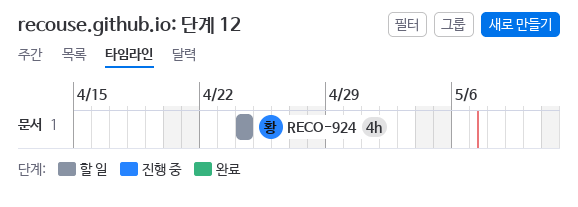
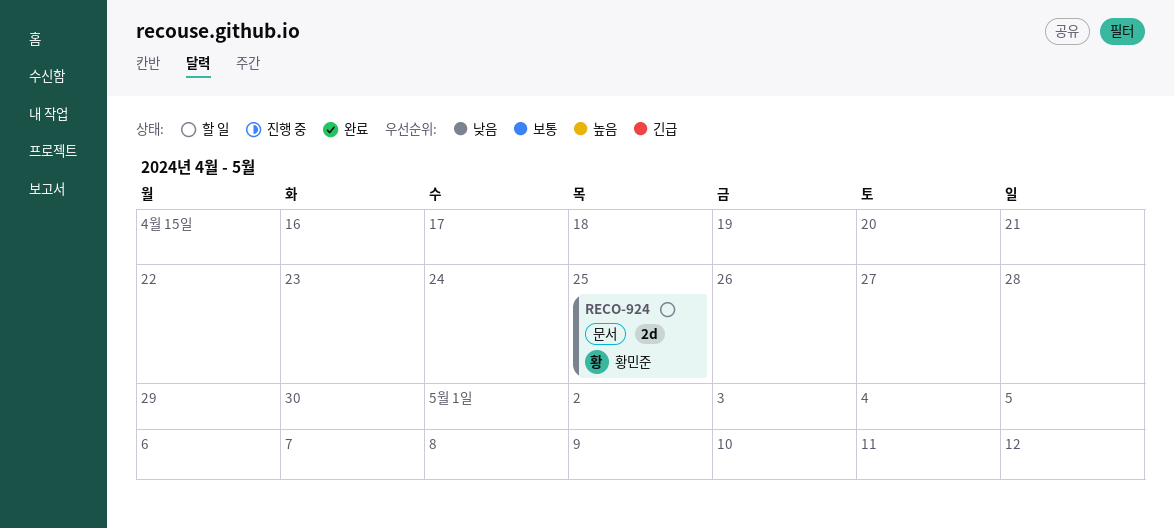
RECO-924, estimate: 4h -> 2d
RECO-924, due: Apr 24 -> Apr 25

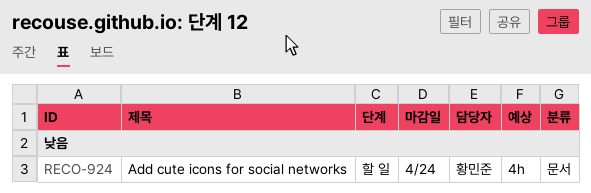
RECO-924, estimate: 2d -> 4h
RECO-924, due: Apr 25 -> Apr 24

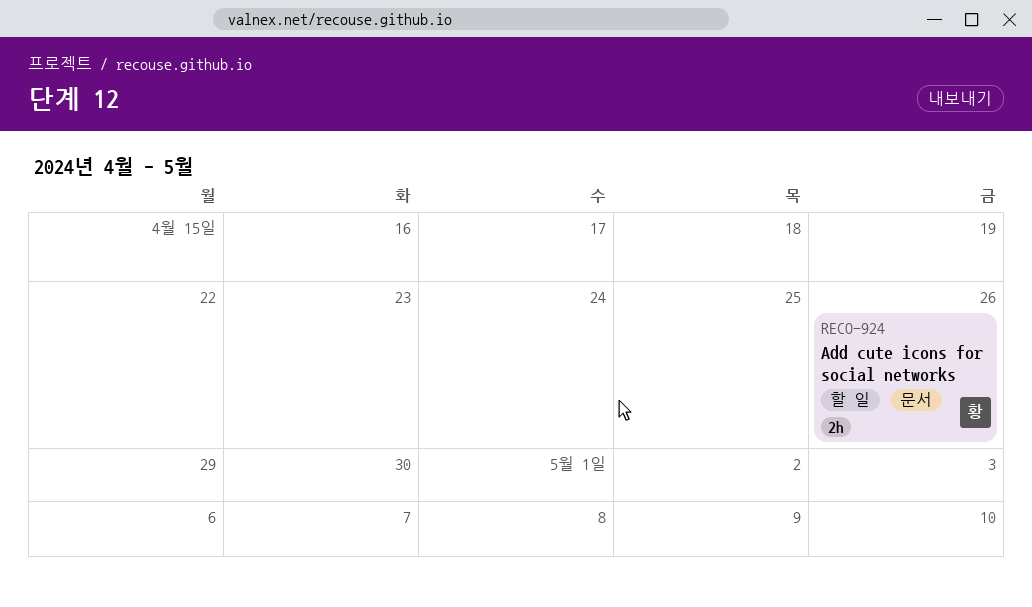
RECO-924, estimate: 4h -> 2h
RECO-924, due: Apr 24 -> Apr 26

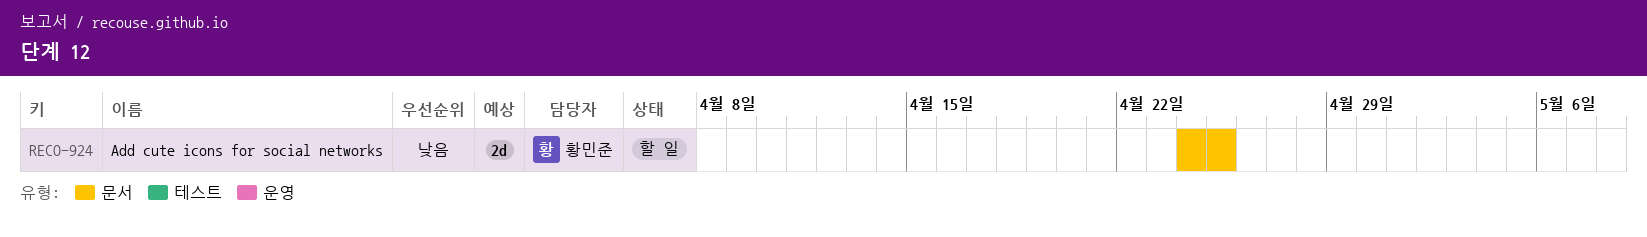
RECO-924, estimate: 2h -> 2d
RECO-924, due: Apr 26 -> Apr 25

